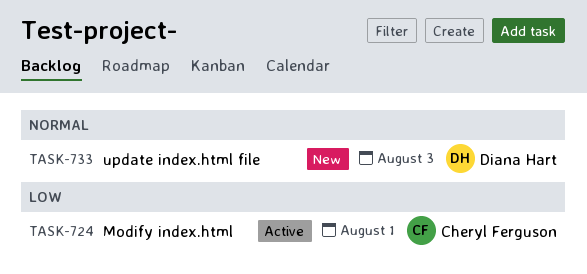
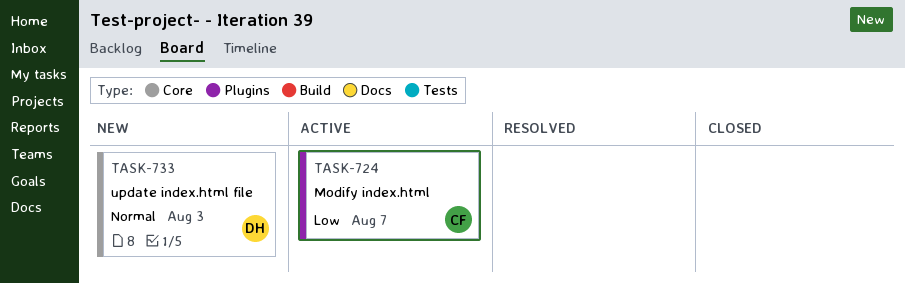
TASK-724, due: Aug 1 -> Aug 7

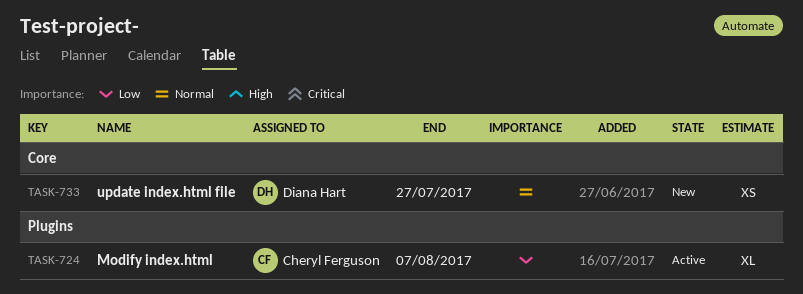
TASK-733, due: Aug 3 -> Jul 27

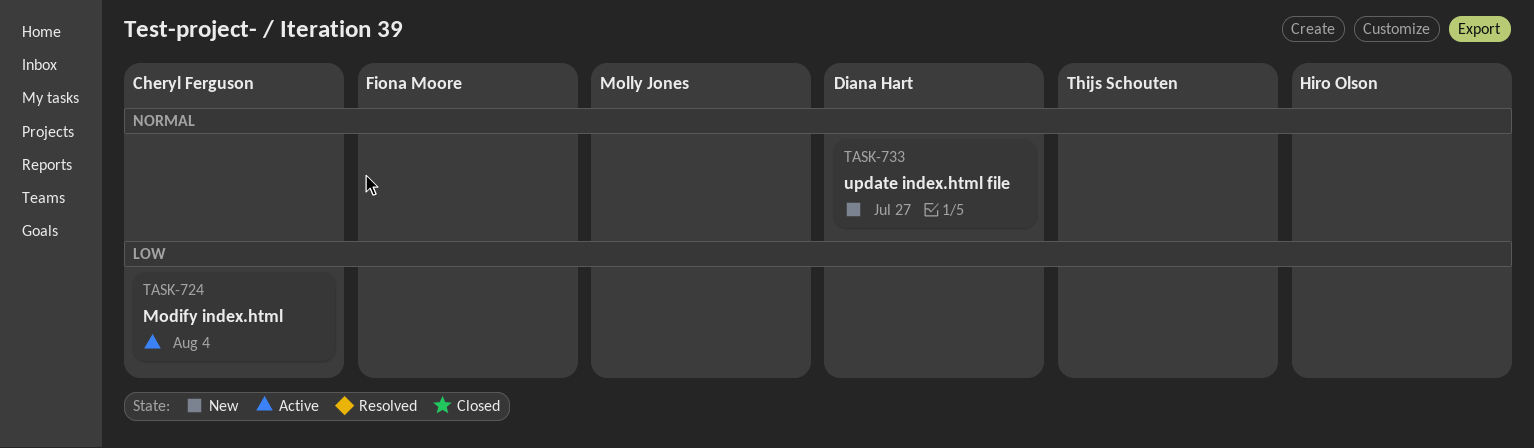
TASK-724, due: Aug 7 -> Aug 4

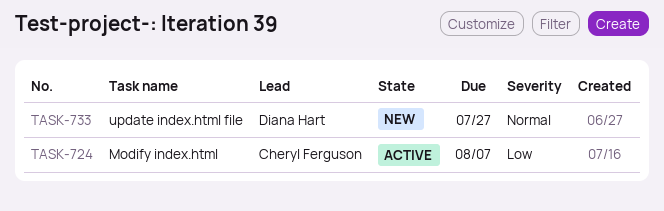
TASK-724, due: Aug 4 -> Aug 7

